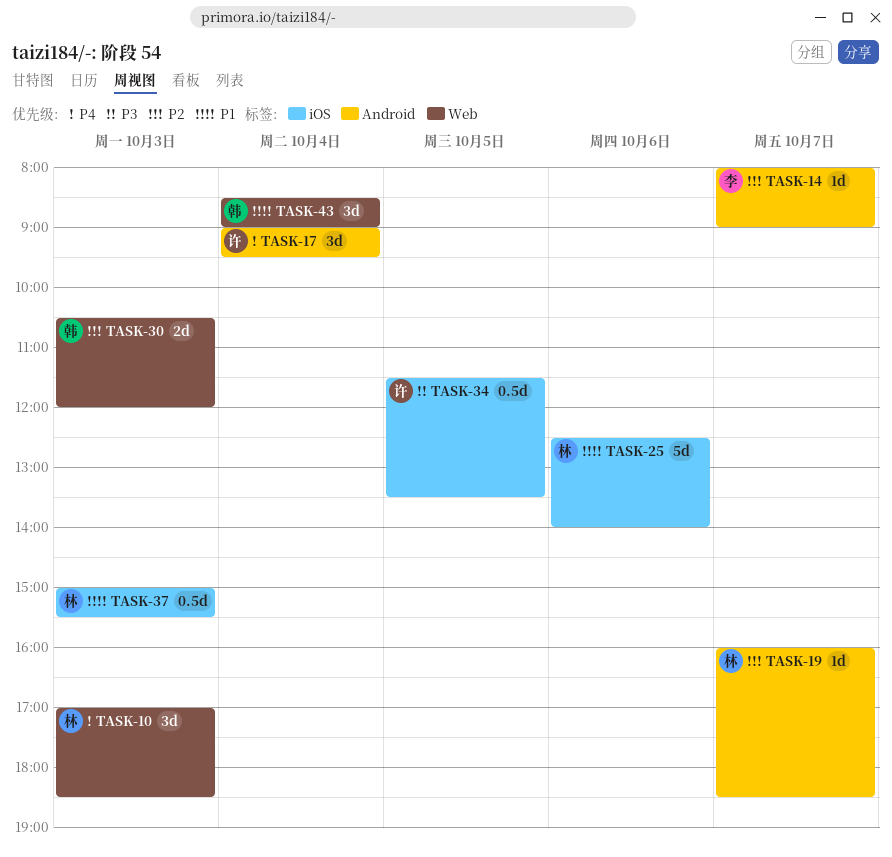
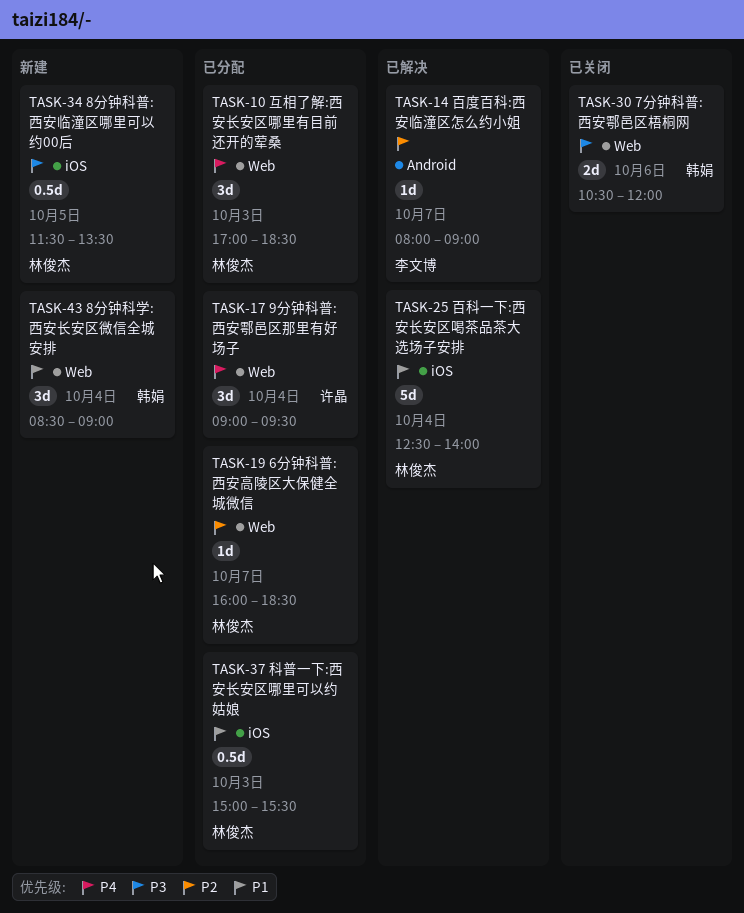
TASK-17, label: Android -> Web
TASK-19, label: Android -> Web
TASK-25, day: Oct 6 -> Oct 4
TASK-30, priority: P2 -> P3
TASK-30, day: Oct 3 -> Oct 6
TASK-34, owner: 许晶 -> 林俊杰

